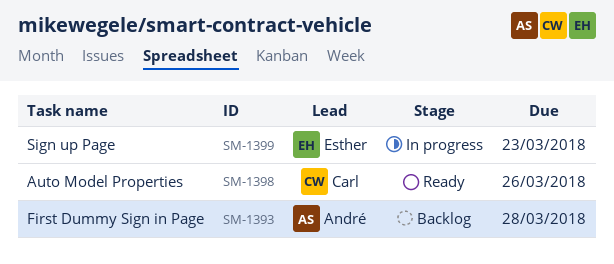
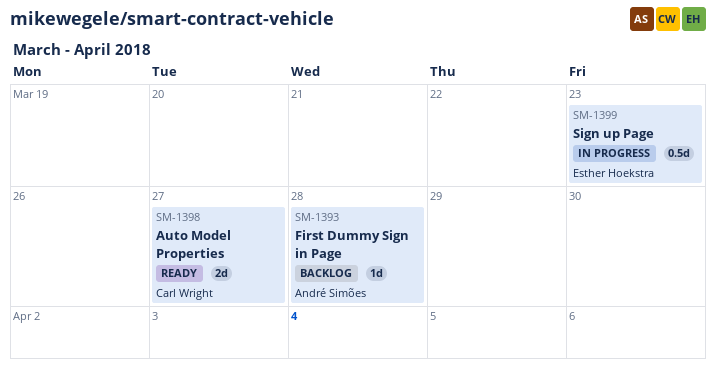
SM-1398, due: Mar 26 -> Mar 27

